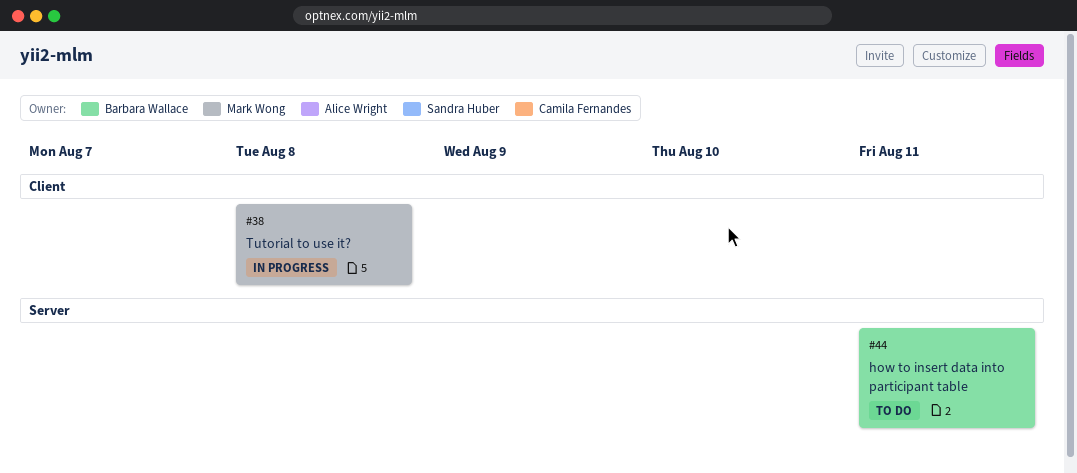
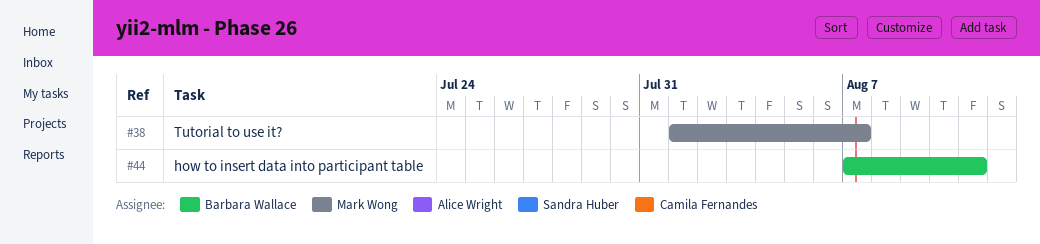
#38, due: Aug 8 -> Aug 7

